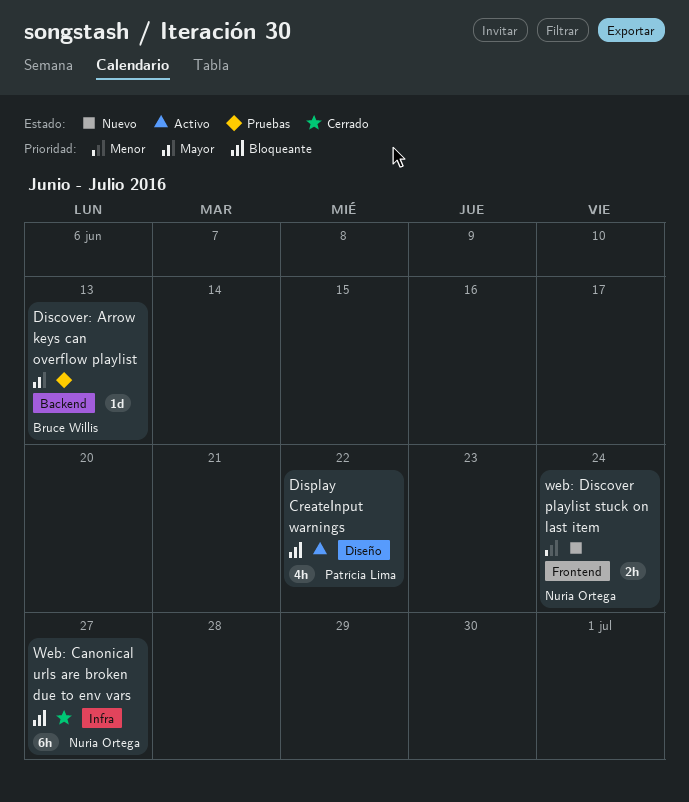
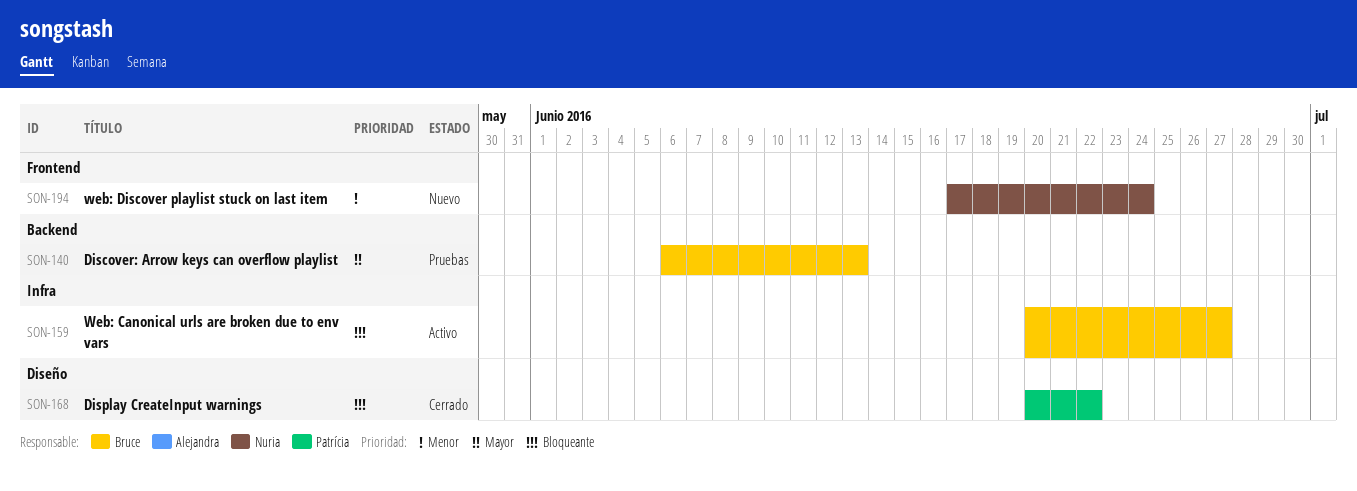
Display CreateInput warnings, status: Activo -> Cerrado
Web: Canonical urls are broken due to env vars, status: Cerrado -> Activo
Web: Canonical urls are broken due to env vars, owner: Nuria Ortega -> Bruce Willis

